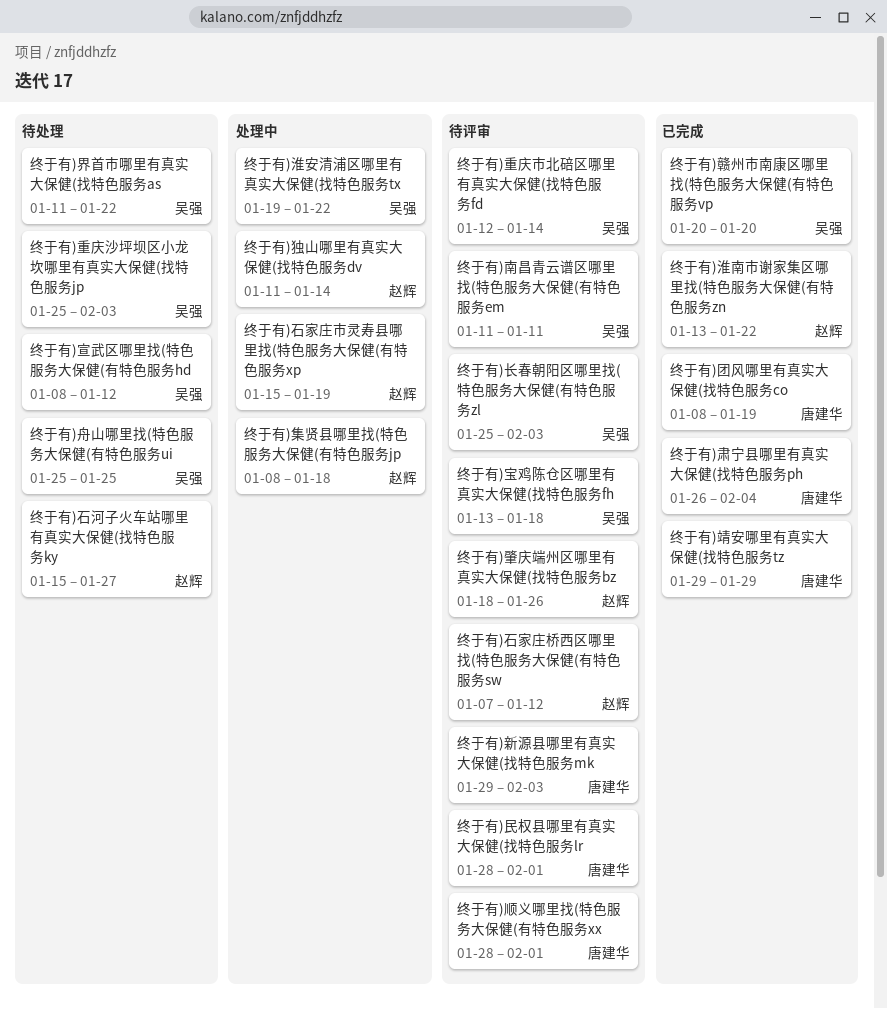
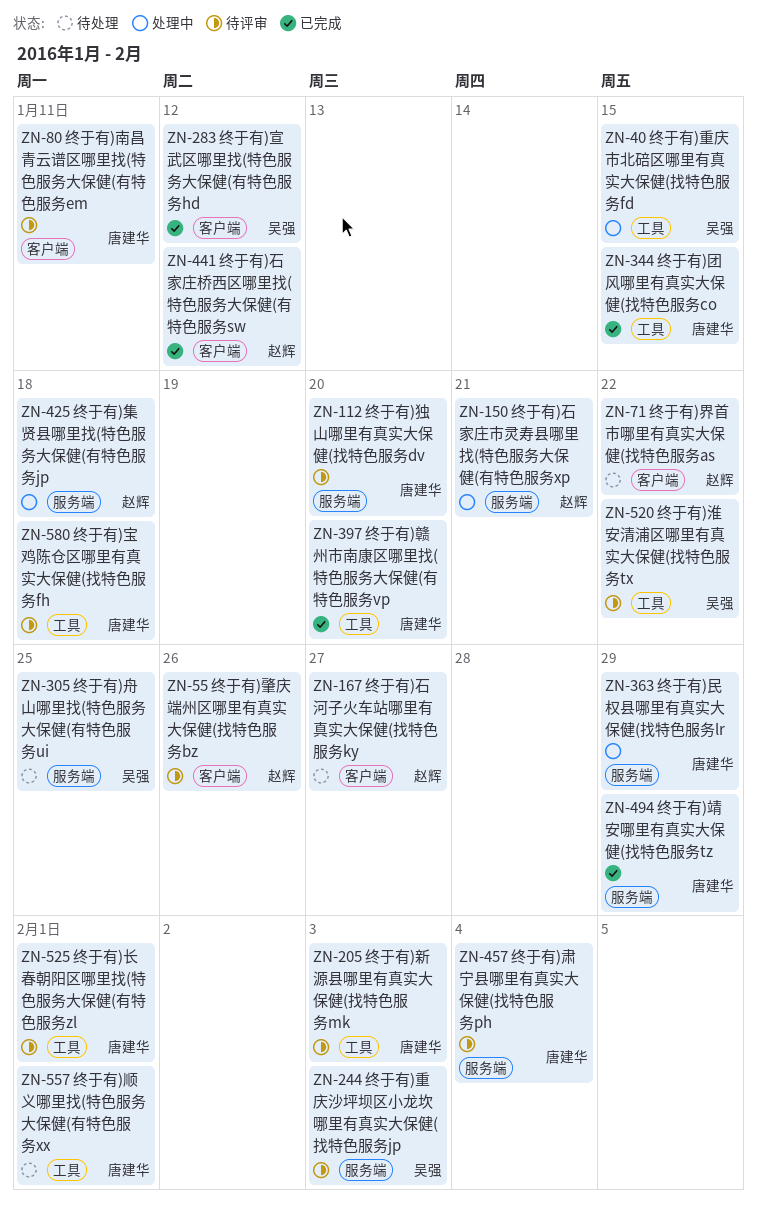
终于有)南昌青云谱区哪里找(特色服务大保健(有特色服务em, owner: 吴强 -> 唐建华
终于有)团风哪里有真实大保健(找特色服务co, due: Jan 19 -> Jan 15
终于有)宝鸡陈仓区哪里有真实大保健(找特色服务fh, owner: 吴强 -> 唐建华
终于有)宣武区哪里找(特色服务大保健(有特色服务hd, status: 待处理 -> 已完成
终于有)民权县哪里有真实大保健(找特色服务lr, status: 待评审 -> 处理中
终于有)民权县哪里有真实大保健(找特色服务lr, due: Feb 1 -> Jan 29
终于有)淮南市谢家集区哪里找(特色服务大保健(有特色服务zn: present -> none
终于有)淮安清浦区哪里有真实大保健(找特色服务tx, status: 处理中 -> 待评审
终于有)独山哪里有真实大保健(找特色服务dv, status: 处理中 -> 待评审
终于有)独山哪里有真实大保健(找特色服务dv, owner: 赵辉 -> 唐建华
终于有)独山哪里有真实大保健(找特色服务dv, due: Jan 14 -> Jan 20
终于有)界首市哪里有真实大保健(找特色服务as, owner: 吴强 -> 赵辉
终于有)石家庄市灵寿县哪里找(特色服务大保健(有特色服务xp, due: Jan 19 -> Jan 21
终于有)石家庄桥西区哪里找(特色服务大保健(有特色服务sw, status: 待评审 -> 已完成
终于有)肃宁县哪里有真实大保健(找特色服务ph, status: 已完成 -> 待评审
终于有)赣州市南康区哪里找(特色服务大保健(有特色服务vp, owner: 吴强 -> 唐建华
终于有)重庆市北碚区哪里有真实大保健(找特色服务fd, status: 待评审 -> 处理中
终于有)重庆市北碚区哪里有真实大保健(找特色服务fd, due: Jan 14 -> Jan 15
终于有)重庆沙坪坝区小龙坎哪里有真实大保健(找特色服务jp, status: 待处理 -> 待评审
终于有)长春朝阳区哪里找(特色服务大保健(有特色服务zl, owner: 吴强 -> 唐建华
终于有)长春朝阳区哪里找(特色服务大保健(有特色服务zl, due: Feb 3 -> Feb 1
终于有)顺义哪里找(特色服务大保健(有特色服务xx, status: 待评审 -> 待处理

